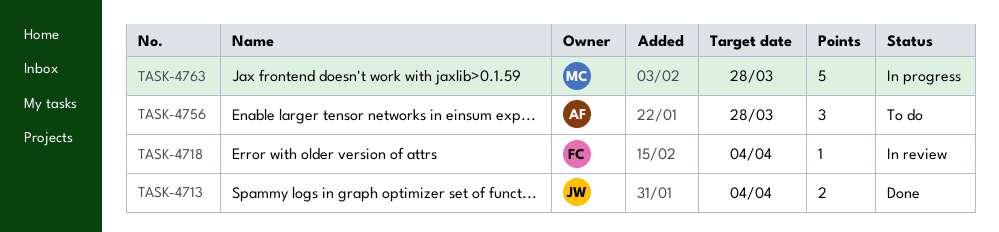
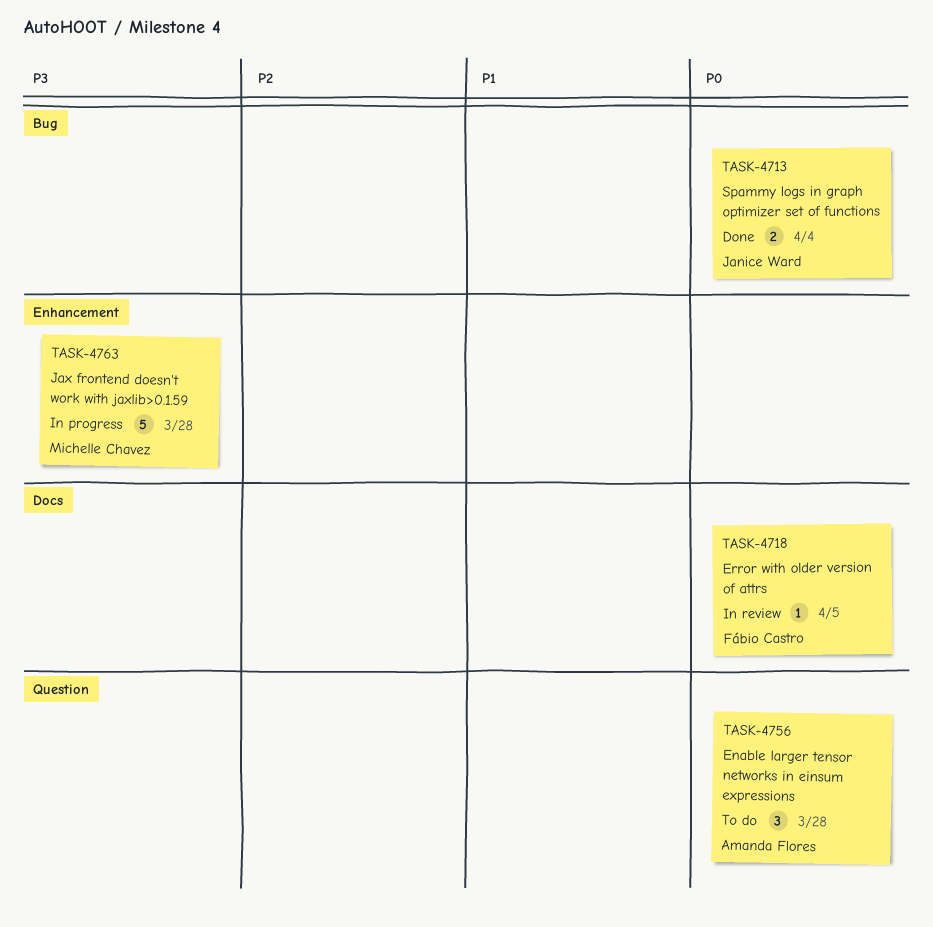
TASK-4718, due: Apr 4 -> Apr 5

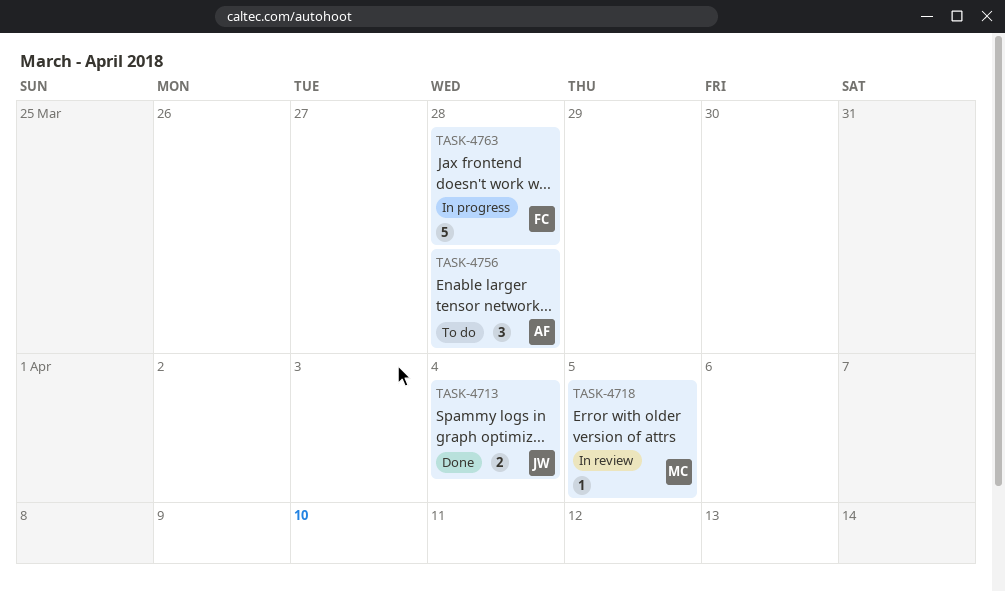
TASK-4718, owner: Fábio Castro -> Michelle Chavez
TASK-4763, owner: Michelle Chavez -> Fábio Castro

